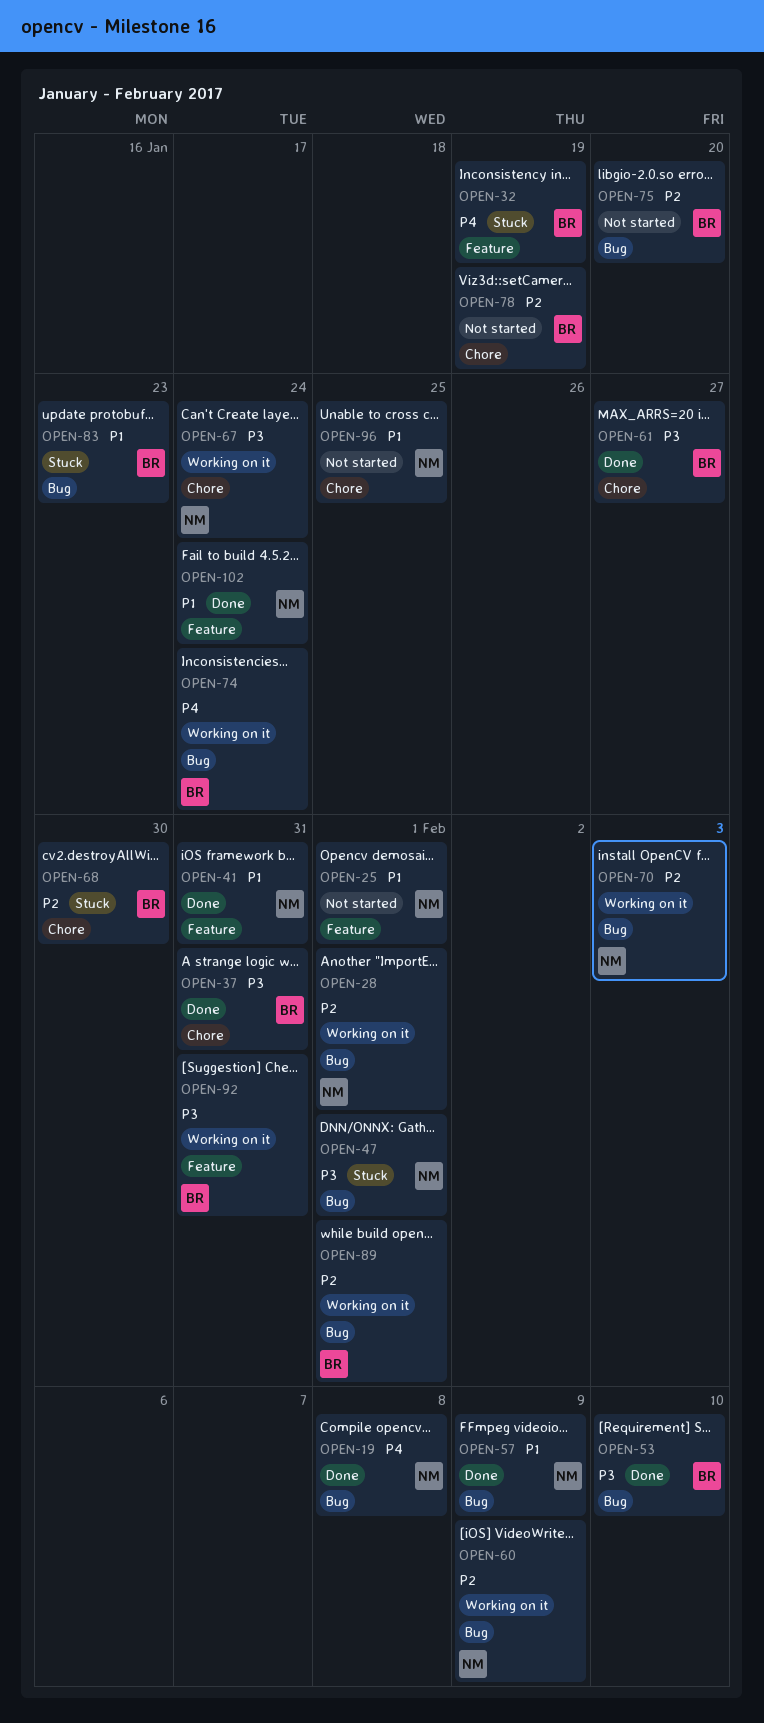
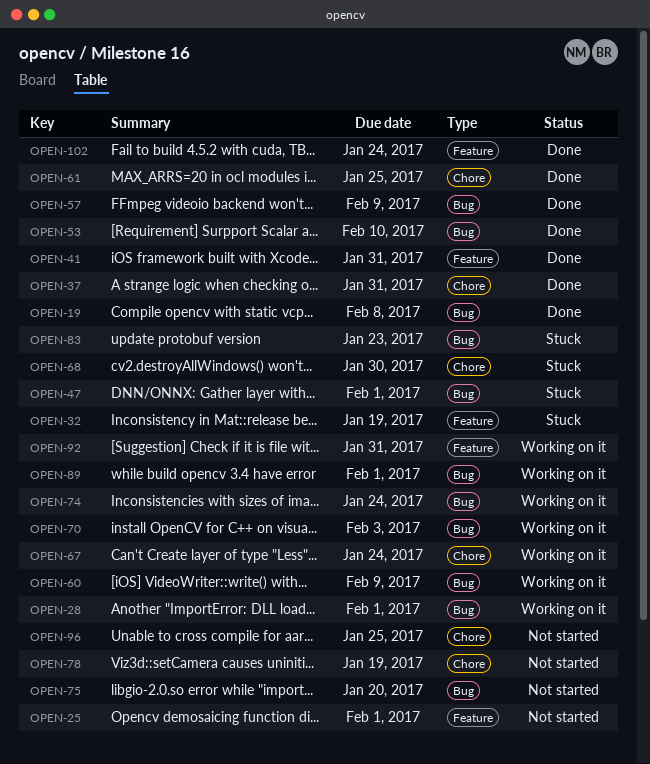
OPEN-61, due: Jan 27 -> Jan 25

